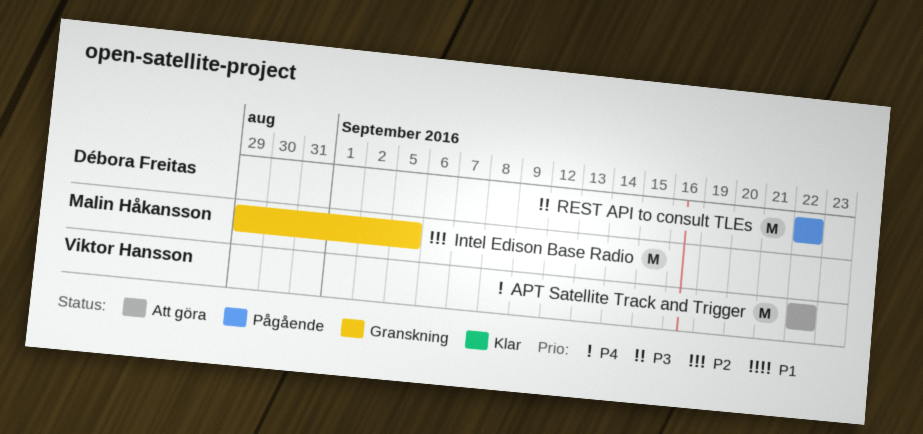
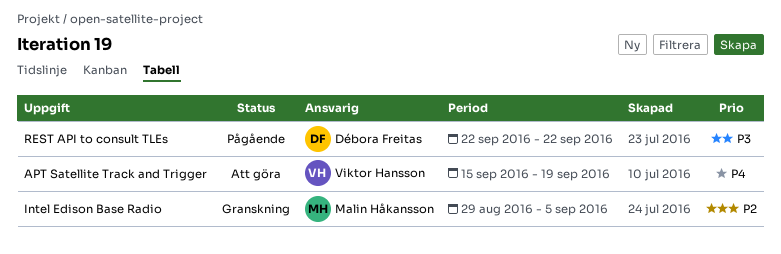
APT Satellite Track and Trigger, start: Sep 22 -> Sep 15
APT Satellite Track and Trigger, due: Sep 22 -> Sep 19

